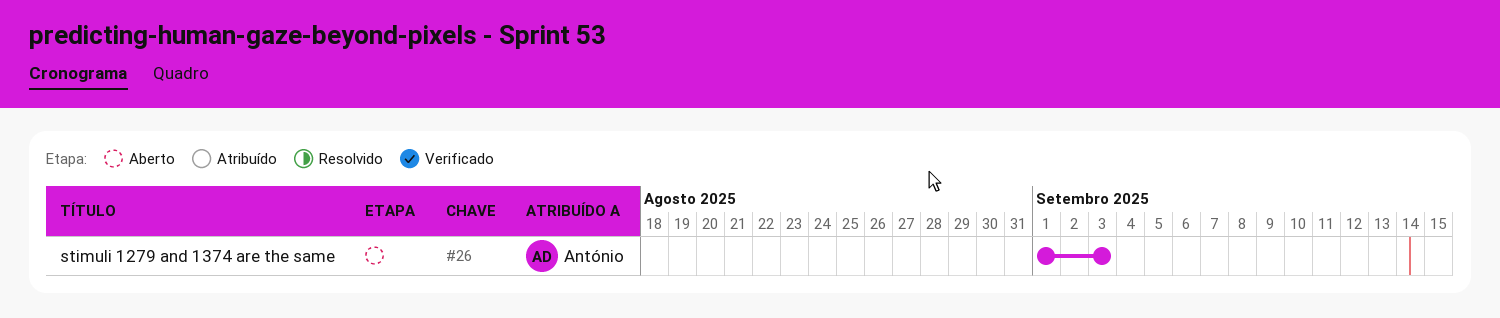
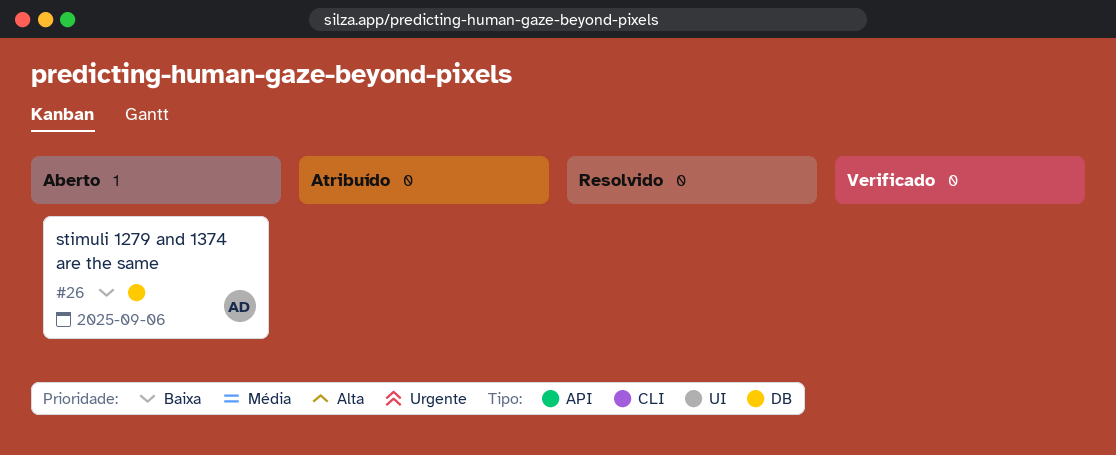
#26, due: Sep 3 -> Sep 6

